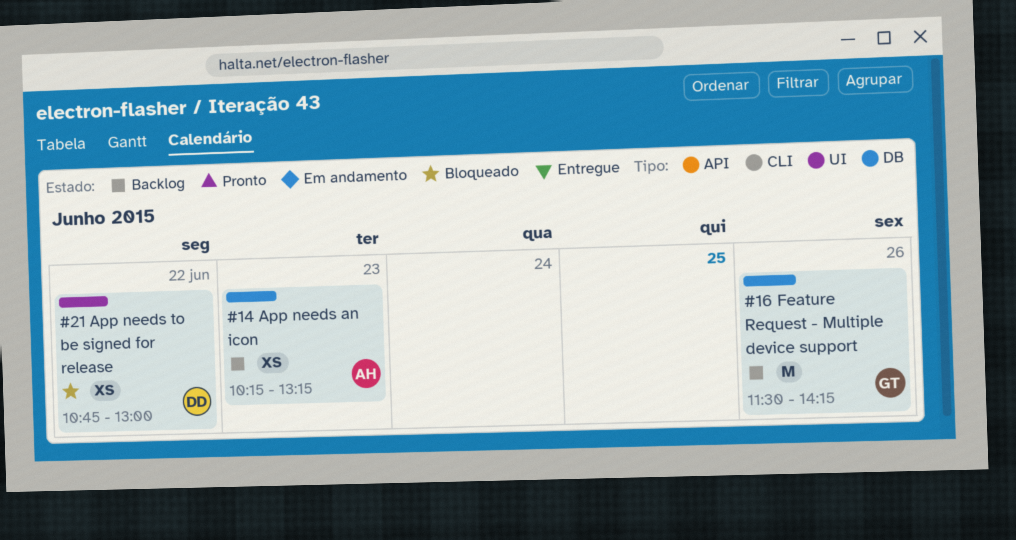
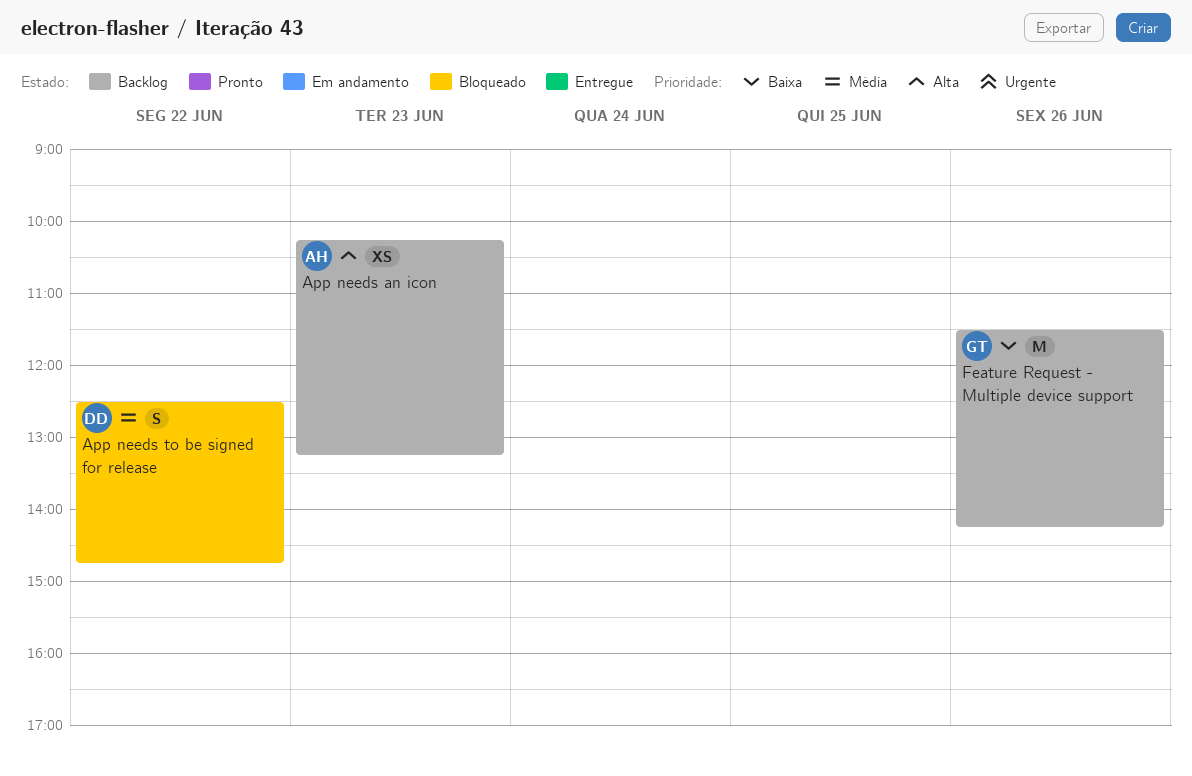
App needs to be signed for release, estimate: XS -> S
App needs to be signed for release, begins: 10:45 -> 12:30
App needs to be signed for release, ends: 13:00 -> 14:45

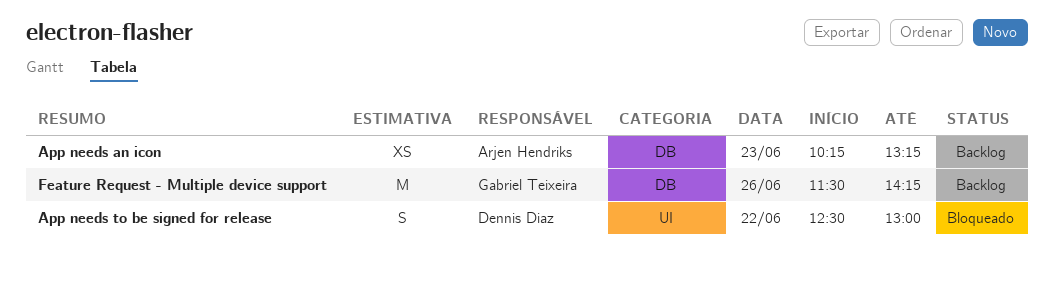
App needs to be signed for release, ends: 14:45 -> 13:00

